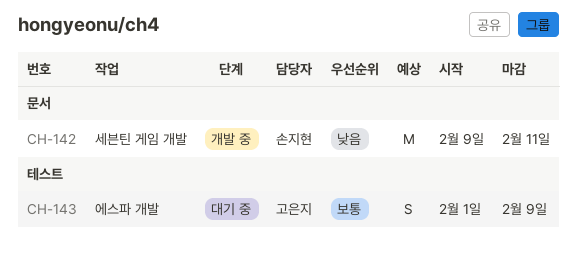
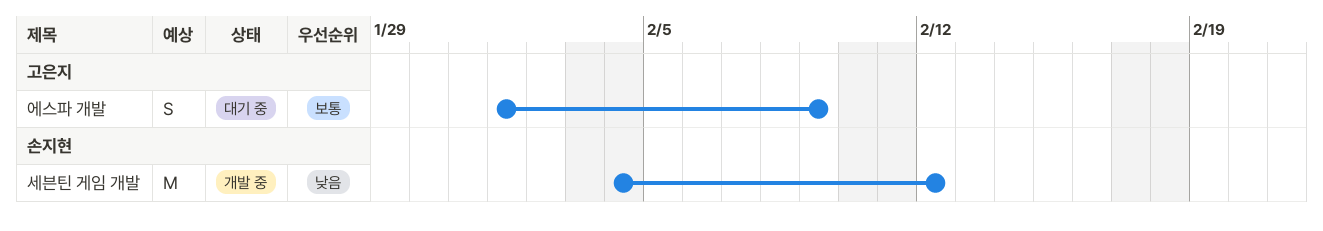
세븐틴 게임 개발, start: Feb 9 -> Feb 4
세븐틴 게임 개발, due: Feb 11 -> Feb 12

